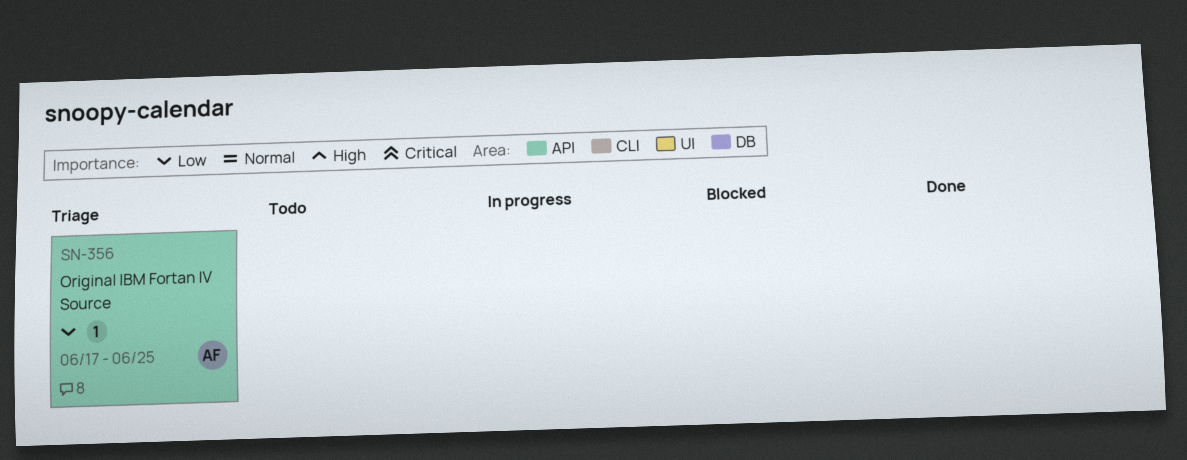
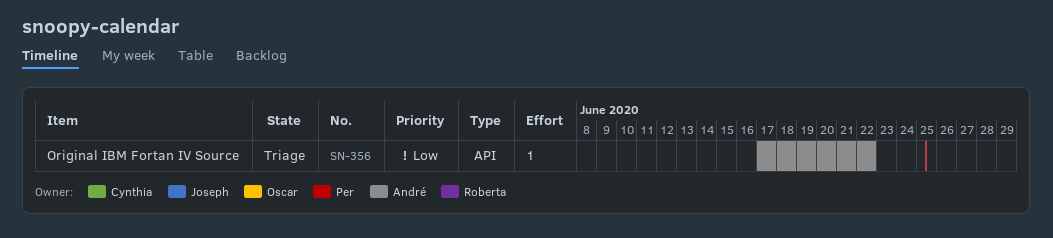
SN-356, due: Jun 25 -> Jun 22

